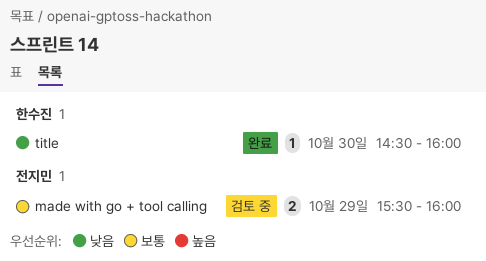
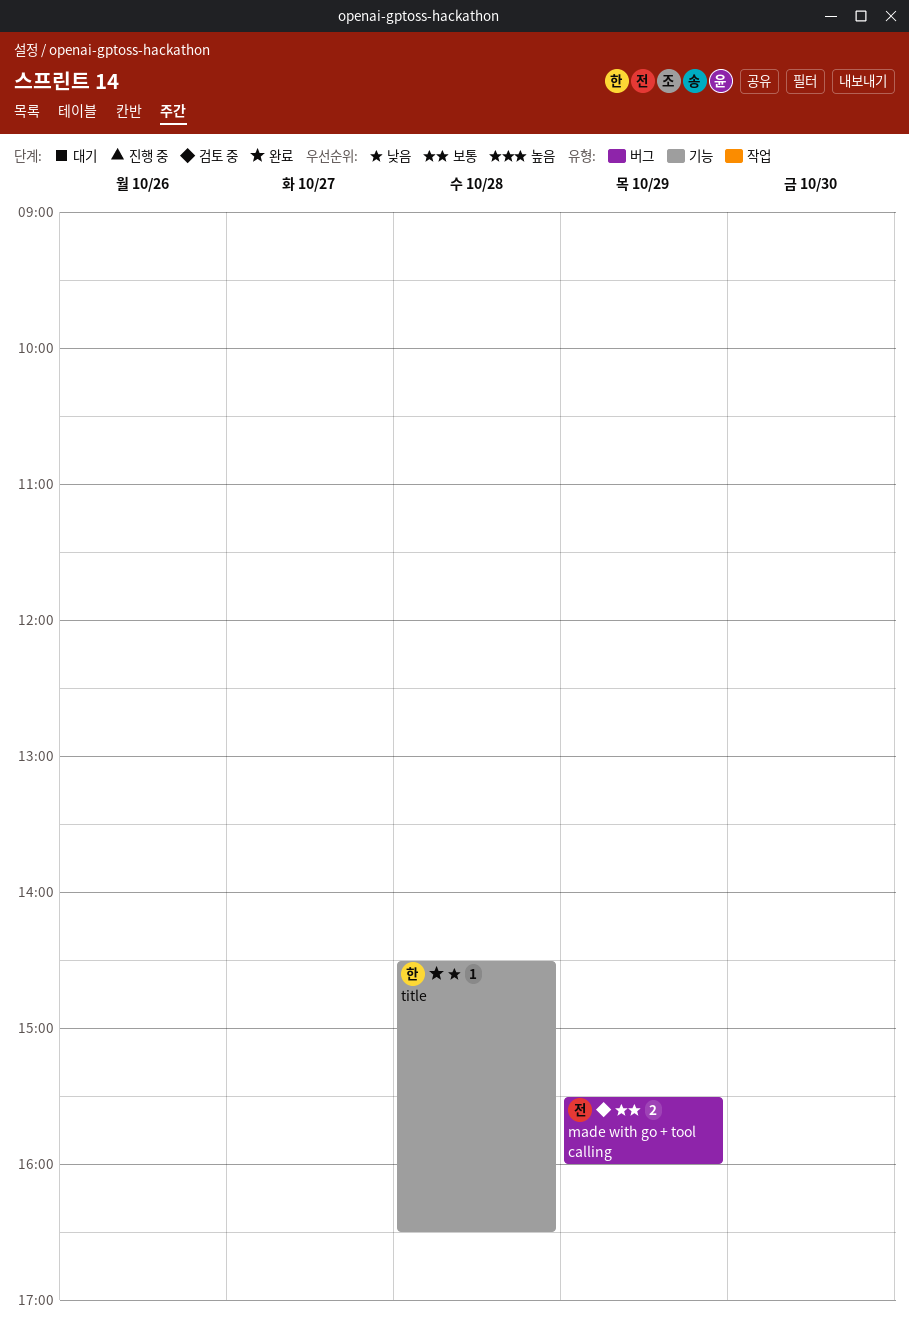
title, day: Oct 30 -> Oct 28
title, ends: 16:00 -> 16:30

